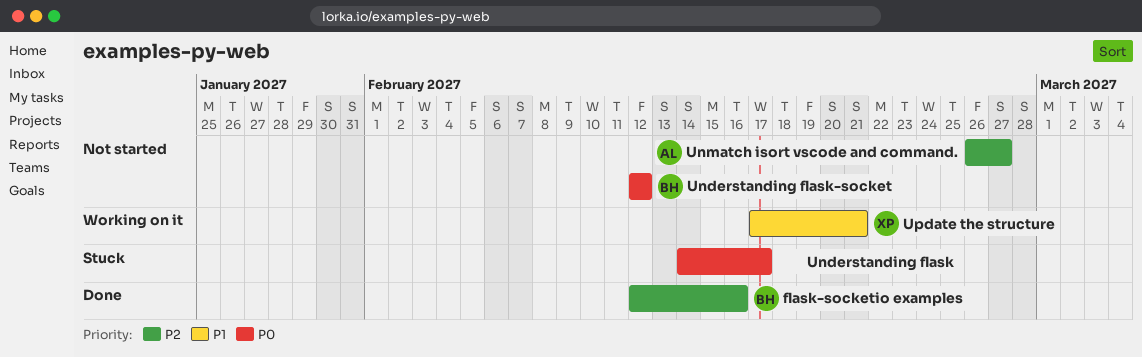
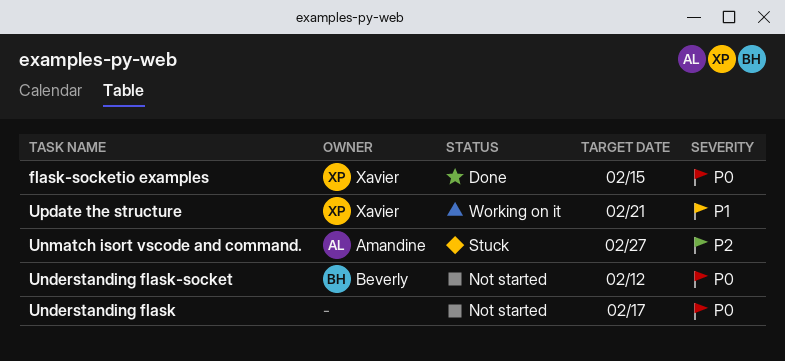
flask-socketio examples, owner: Beverly -> Xavier
flask-socketio examples, priority: P2 -> P0
flask-socketio examples, due: Feb 16 -> Feb 15
Understanding flask, status: Stuck -> Not started
Unmatch isort vscode and command., status: Not started -> Stuck

